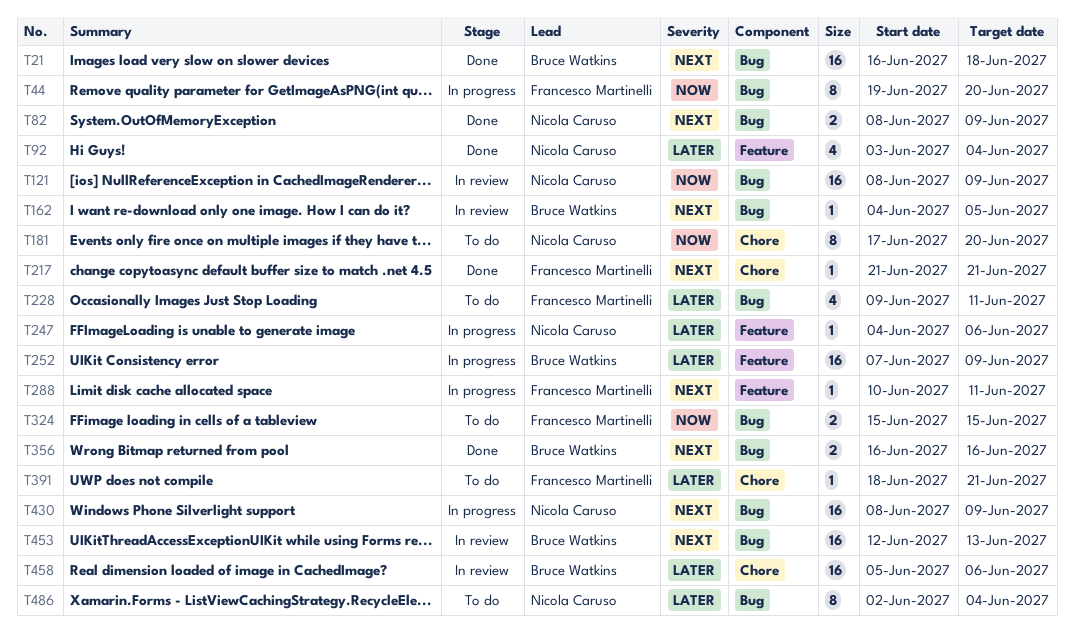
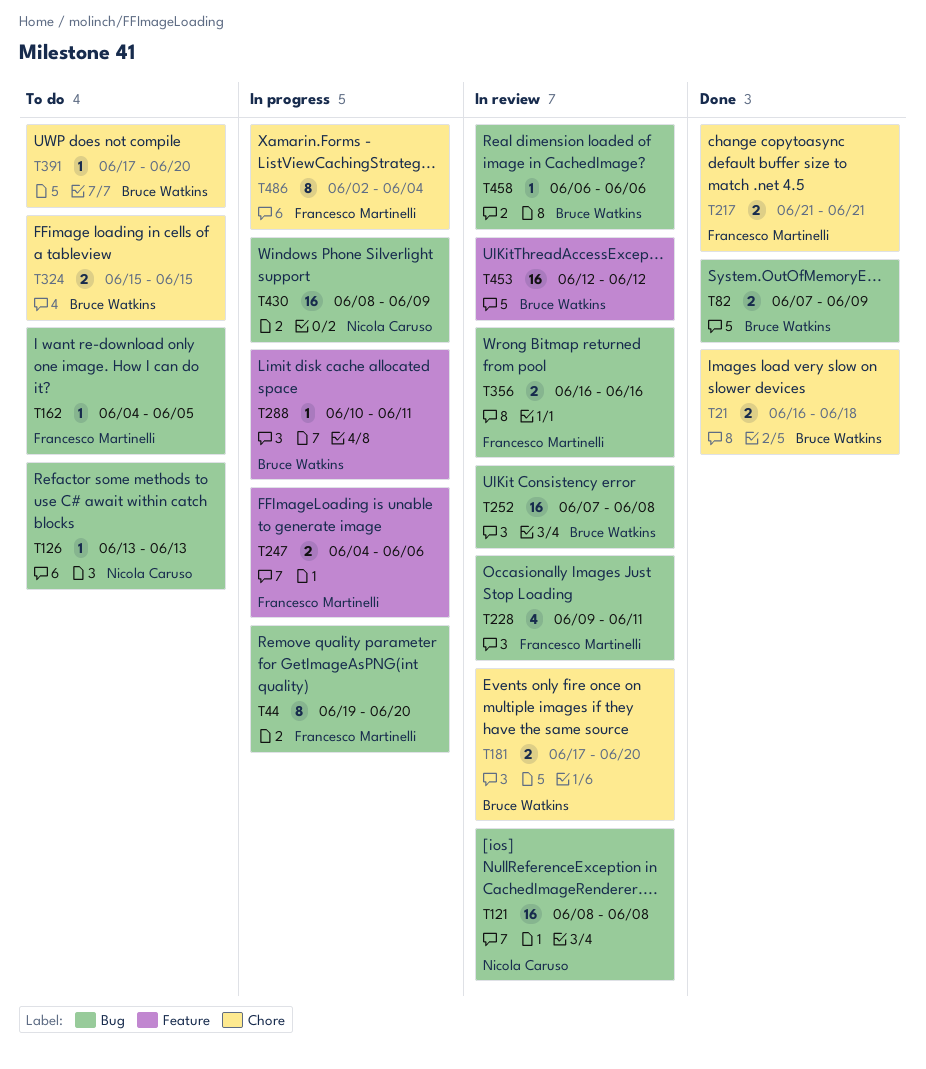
T21, label: Bug -> Chore
T21, estimate: 16 -> 2
T82, owner: Nicola Caruso -> Bruce Watkins
T82, start: Jun 8 -> Jun 7
T92: present -> none
T121, due: Jun 9 -> Jun 8
T126: none -> present
T162, status: In review -> To do
T162, owner: Bruce Watkins -> Francesco Martinelli
T181, status: To do -> In review
T181, owner: Nicola Caruso -> Bruce Watkins
T181, estimate: 8 -> 2
T217, estimate: 1 -> 2
T228, status: To do -> In review
T247, owner: Nicola Caruso -> Francesco Martinelli
T247, estimate: 1 -> 2
T252, status: In progress -> In review
T252, label: Feature -> Bug
T252, due: Jun 9 -> Jun 8
T288, owner: Francesco Martinelli -> Bruce Watkins
T324, owner: Francesco Martinelli -> Bruce Watkins
T324, label: Bug -> Chore
T356, status: Done -> In review
T356, owner: Bruce Watkins -> Francesco Martinelli
T391, owner: Francesco Martinelli -> Bruce Watkins
T391, start: Jun 18 -> Jun 17
T391, due: Jun 21 -> Jun 20
T453, label: Bug -> Feature
T453, due: Jun 13 -> Jun 12
T458, label: Chore -> Bug
T458, estimate: 16 -> 1
T458, start: Jun 5 -> Jun 6
T486, status: To do -> In progress
T486, owner: Nicola Caruso -> Francesco Martinelli
T486, label: Bug -> Chore

